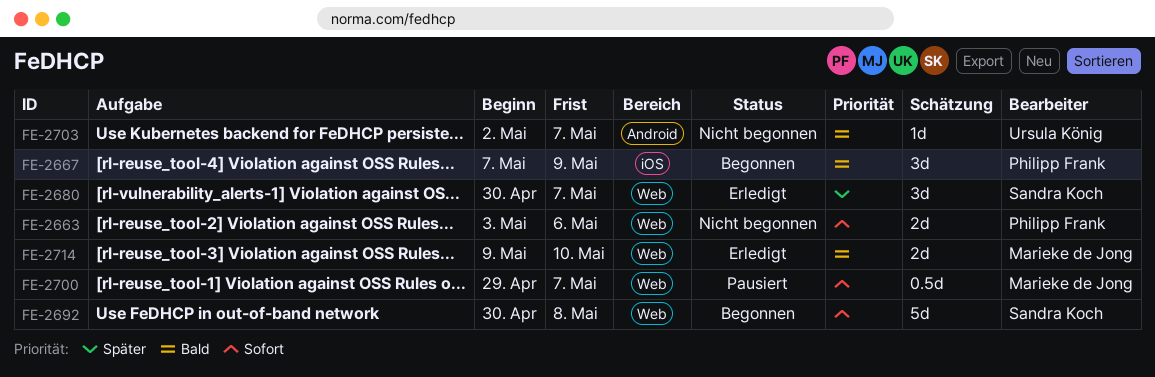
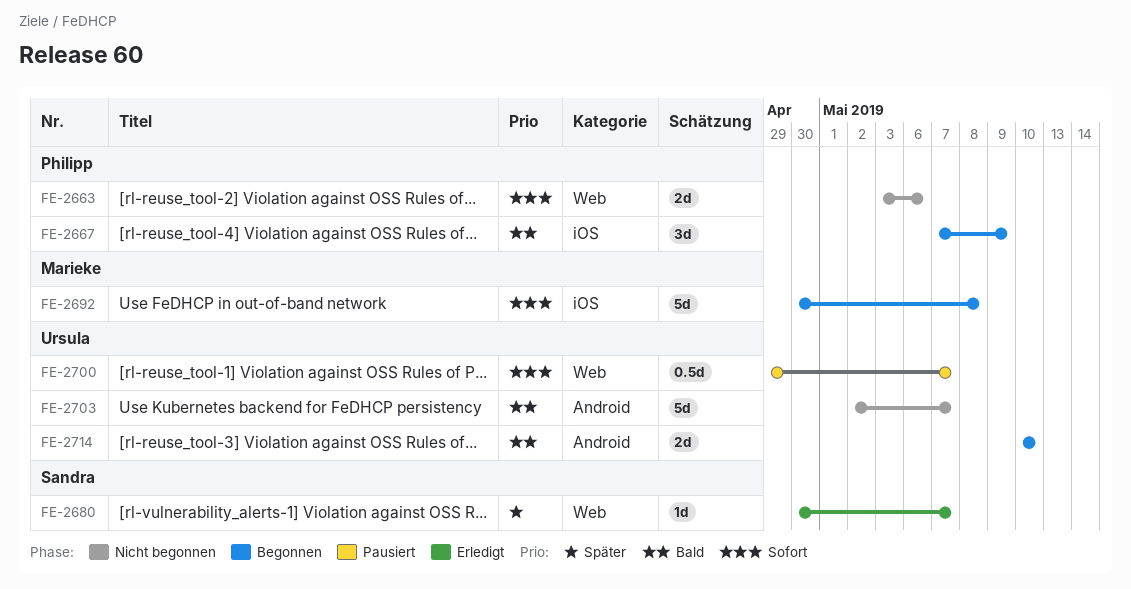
FE-2680, estimate: 3d -> 1d
FE-2692, owner: Sandra Koch -> Marieke de Jong
FE-2692, label: Web -> iOS
FE-2700, owner: Marieke de Jong -> Ursula König
FE-2703, estimate: 1d -> 5d
FE-2714, status: Erledigt -> Begonnen
FE-2714, owner: Marieke de Jong -> Ursula König
FE-2714, label: Web -> Android
FE-2714, start: May 9 -> May 10

